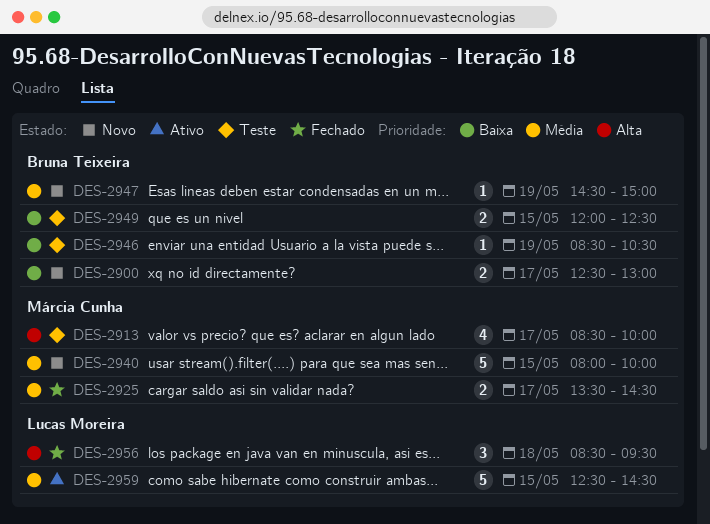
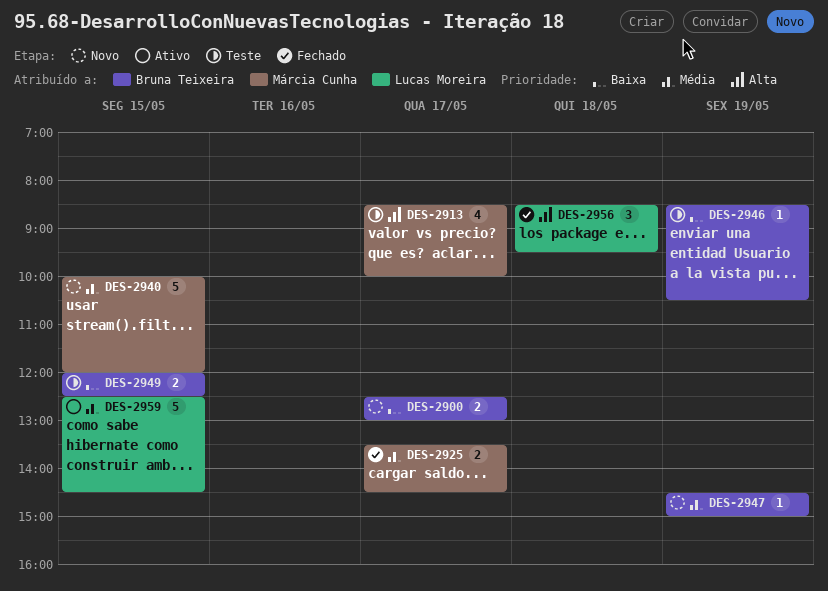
DES-2940, begins: 08:00 -> 10:00
DES-2940, ends: 10:00 -> 12:00

